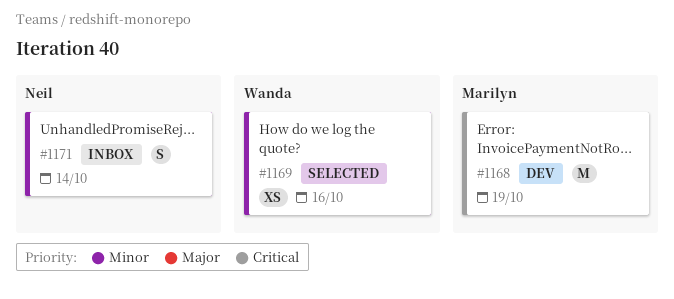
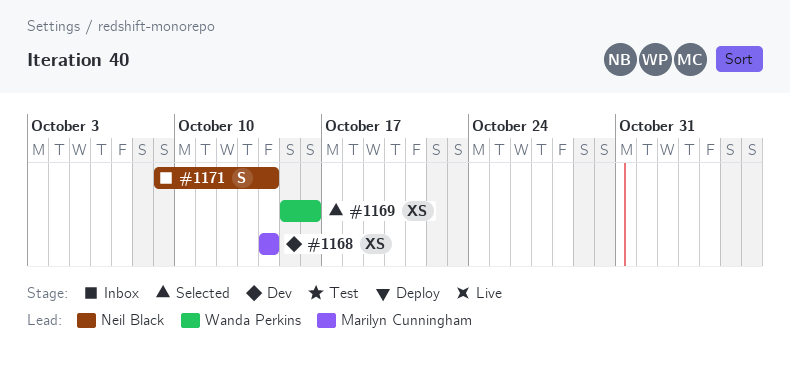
#1168, estimate: M -> XS
#1168, due: Oct 19 -> Oct 14

